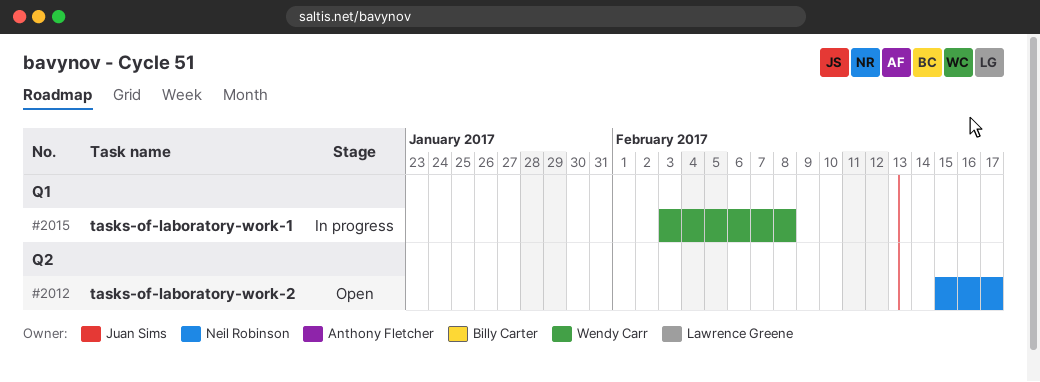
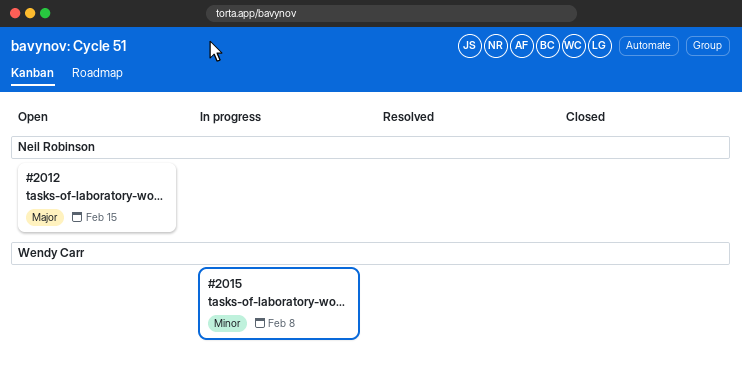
#2012, due: Feb 17 -> Feb 15

